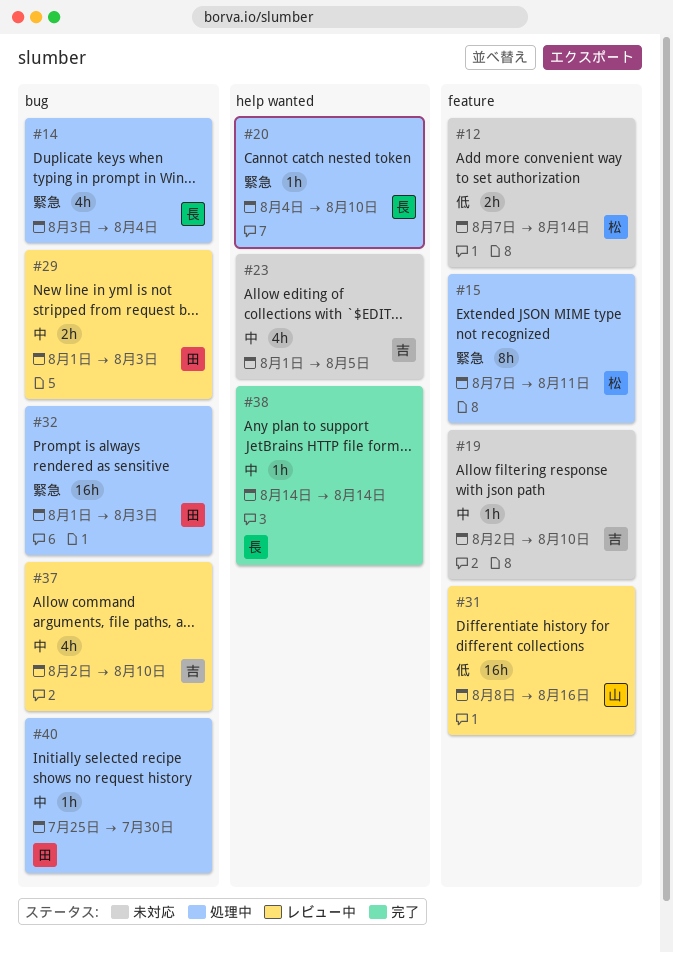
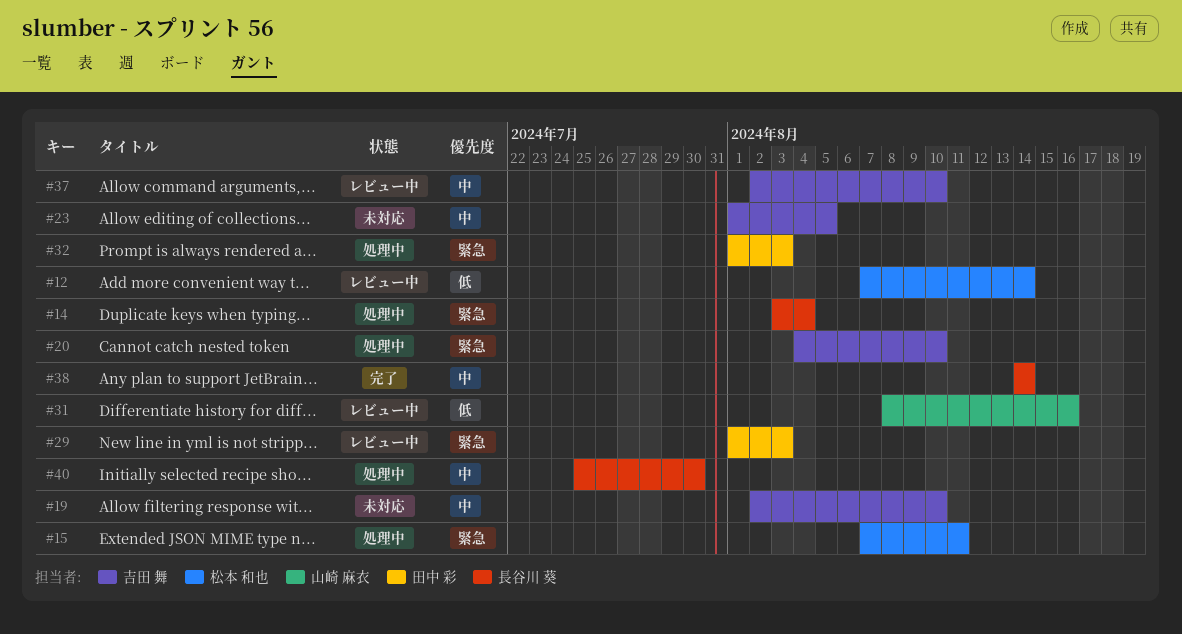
#12, status: 未対応 -> レビュー中
#20, owner: 長谷川 葵 -> 吉田 舞
#29, priority: 中 -> 緊急
#40, owner: 田中 彩 -> 長谷川 葵

